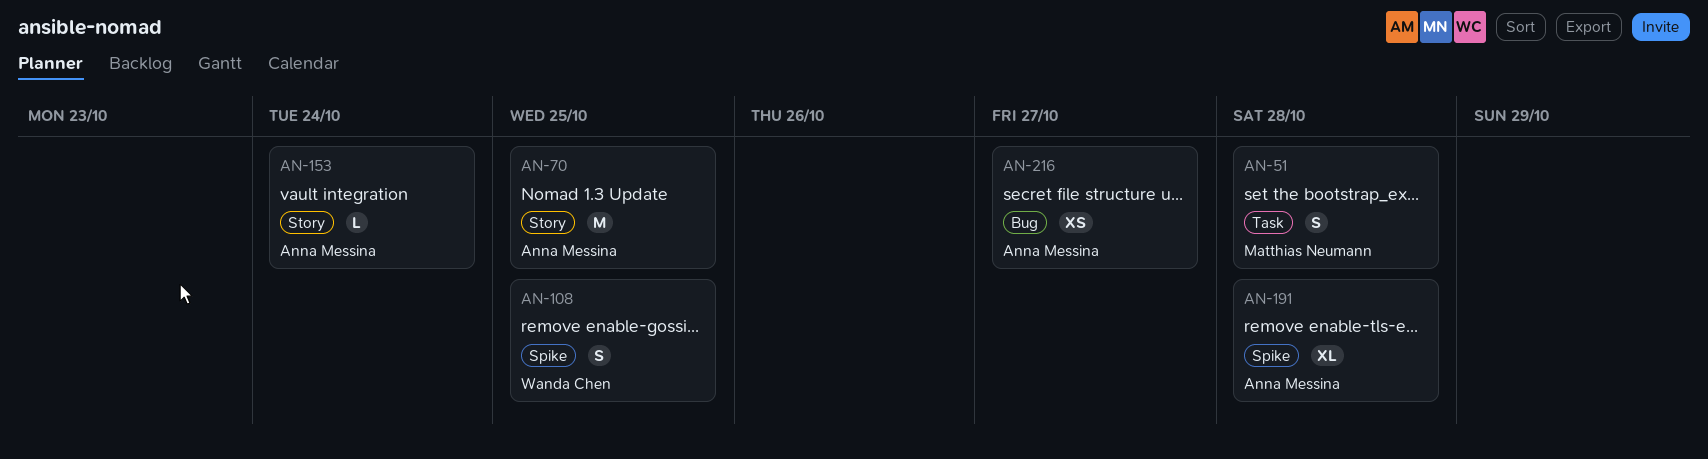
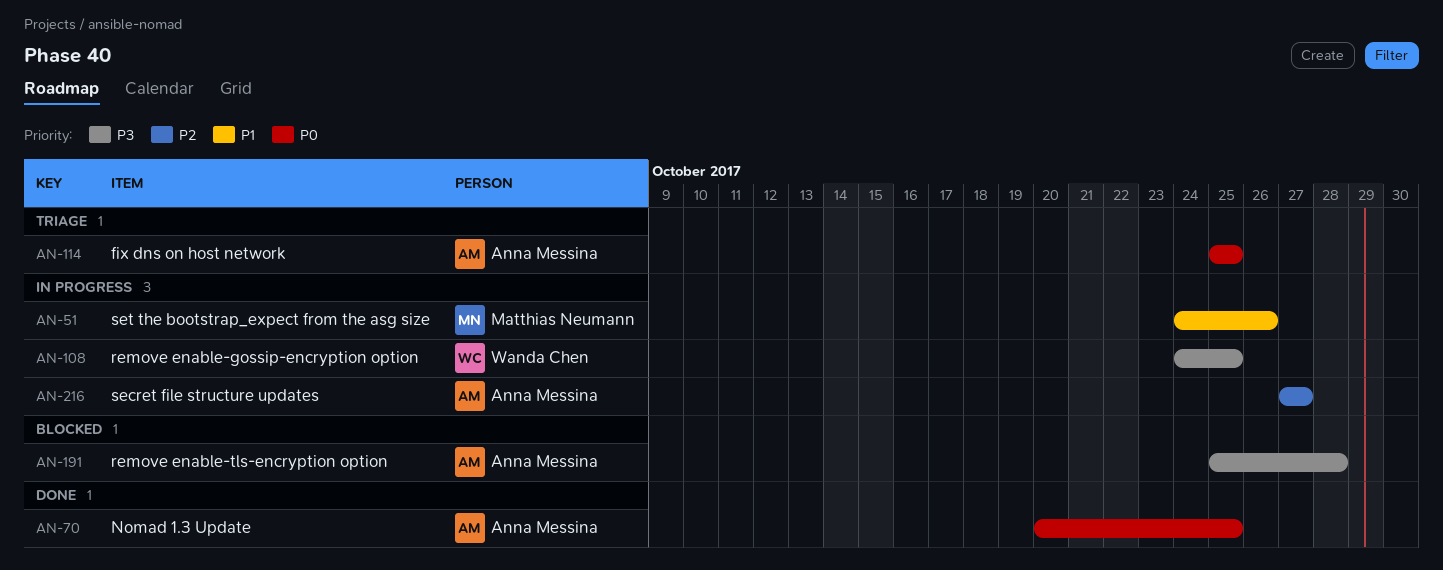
AN-51, due: Oct 28 -> Oct 26
AN-114: none -> present
AN-153: present -> none

